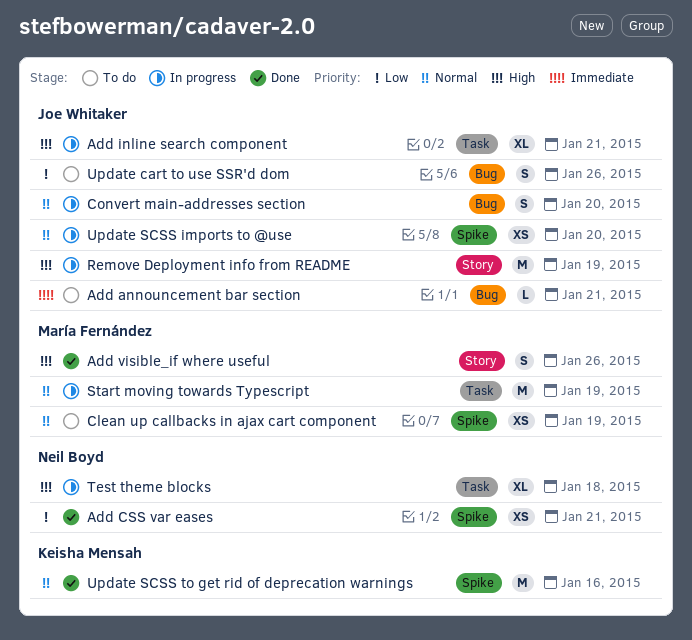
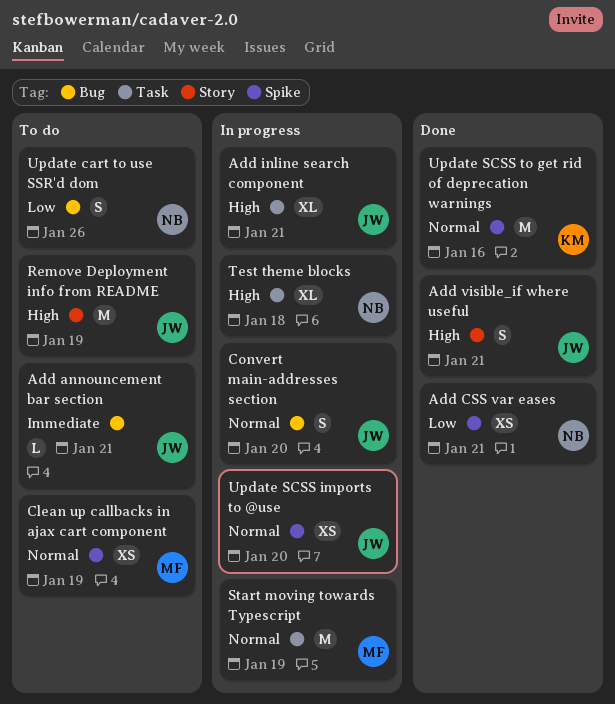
Add visible_if where useful, owner: María Fernández -> Joe Whitaker
Add visible_if where useful, due: Jan 26 -> Jan 21
Remove Deployment info from README, status: In progress -> To do
Update cart to use SSR'd dom, owner: Joe Whitaker -> Neil Boyd

